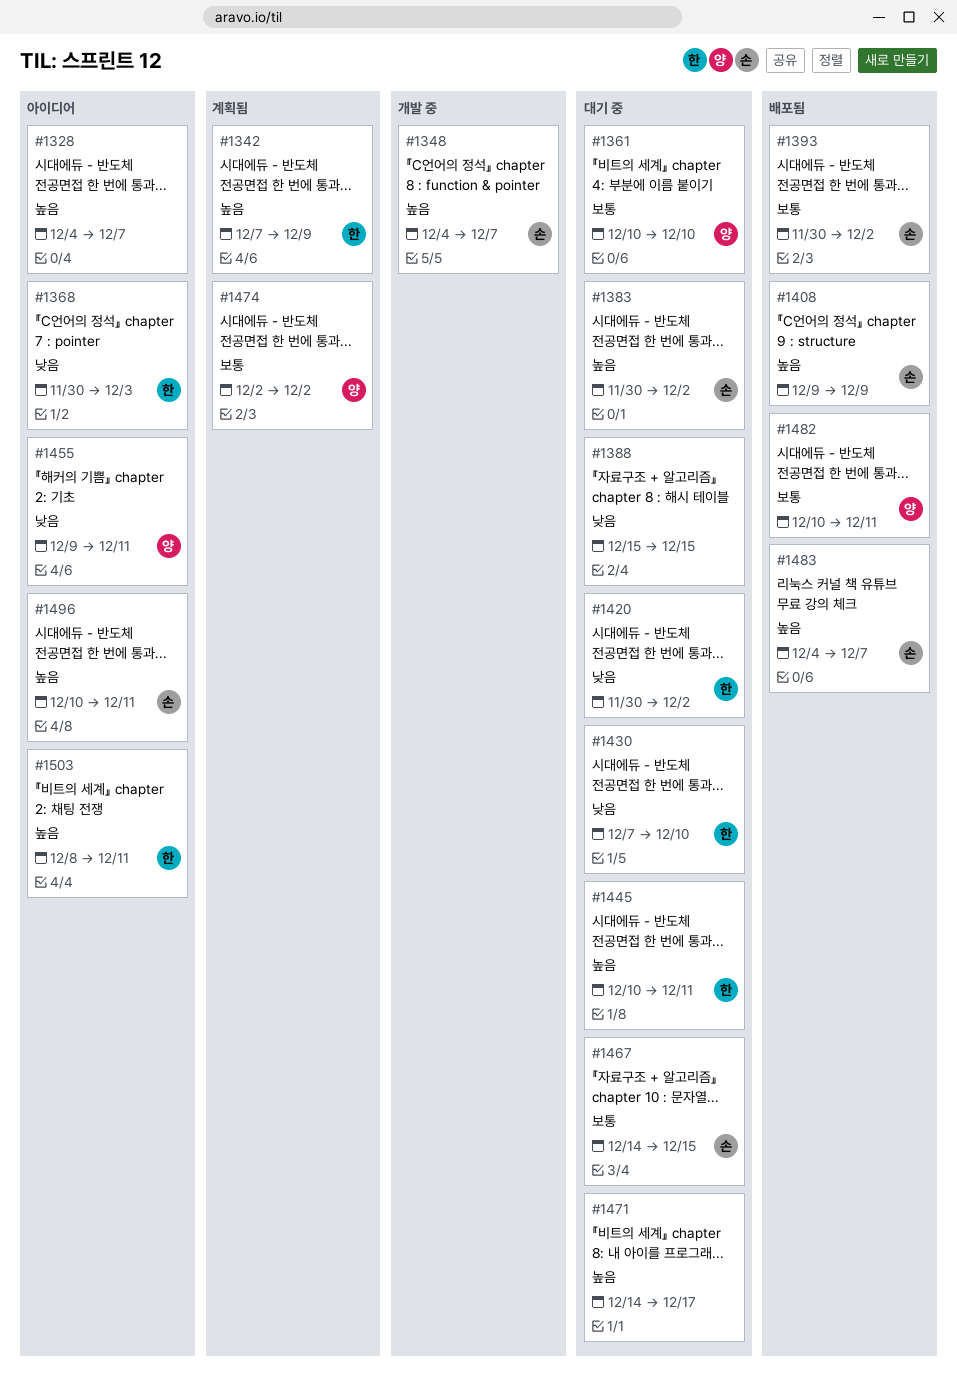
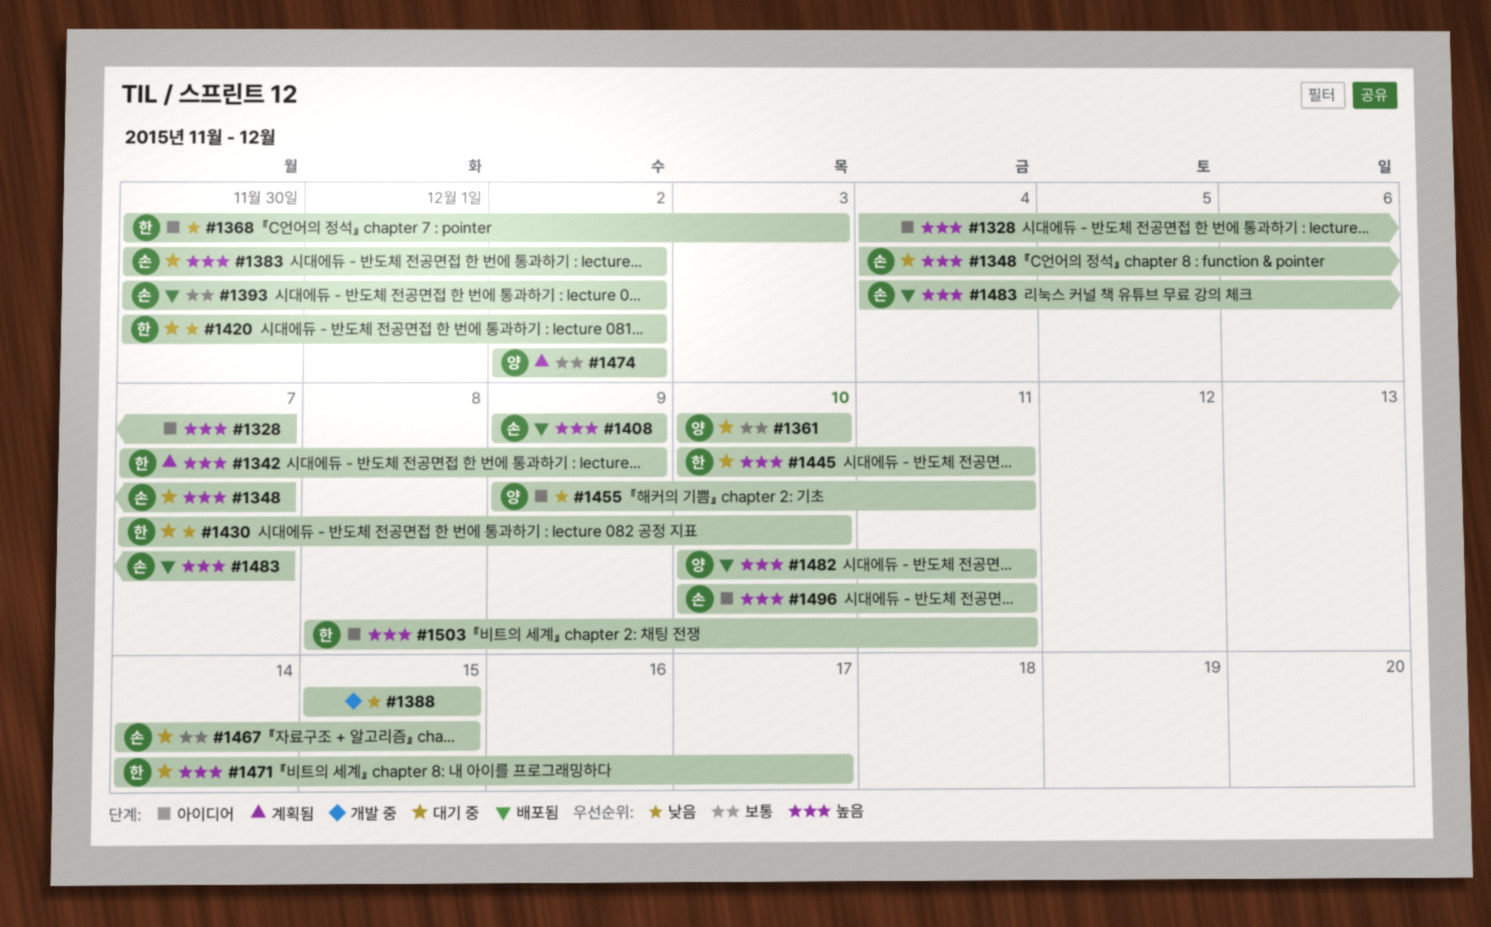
#1348, status: 개발 중 -> 대기 중
#1388, status: 대기 중 -> 개발 중
#1471, owner: none -> 한
#1482, priority: 보통 -> 높음

